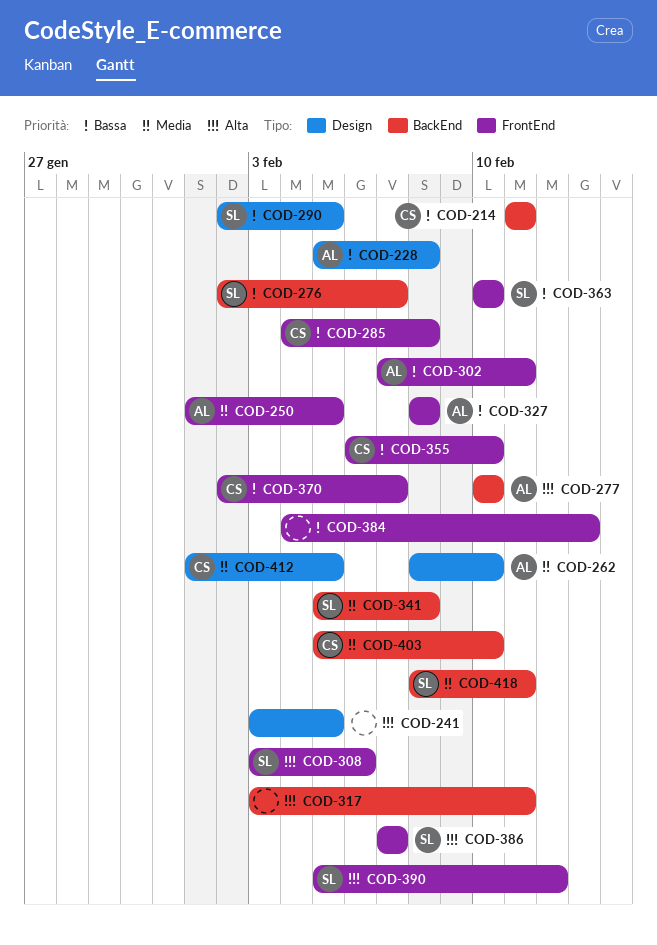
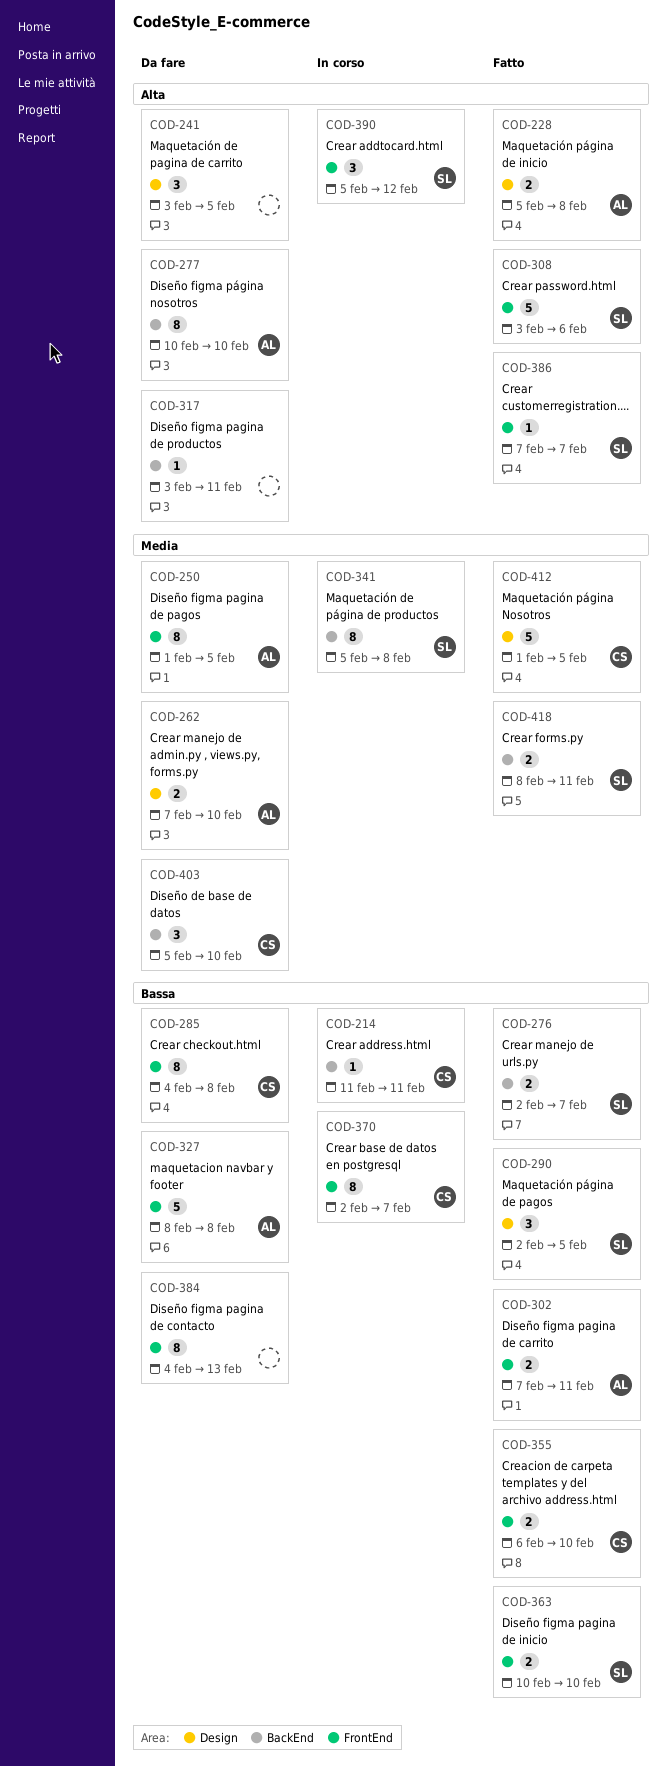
COD-228, priority: Bassa -> Alta
COD-262, start: Feb 8 -> Feb 7

